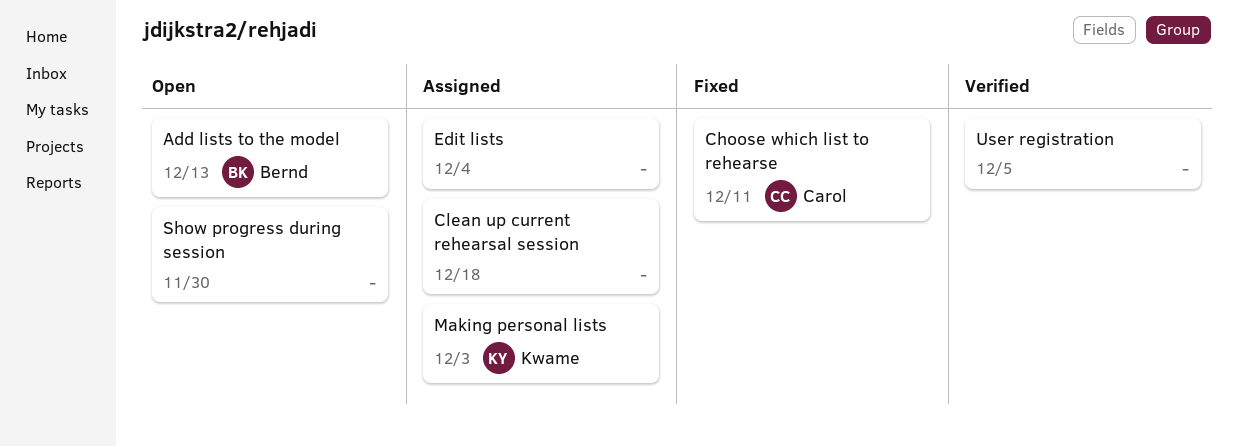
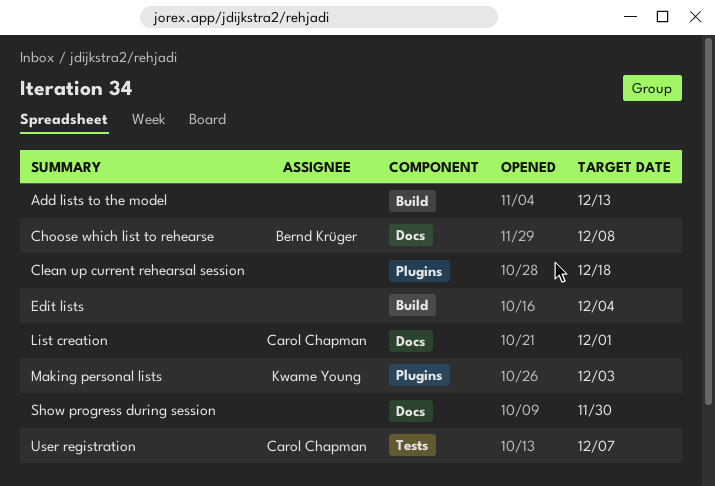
Add lists to the model, owner: Bernd Krüger -> none
Choose which list to rehearse, owner: Carol Chapman -> Bernd Krüger
Choose which list to rehearse, due: Dec 11 -> Dec 8
List creation: none -> present
User registration, owner: none -> Carol Chapman
User registration, due: Dec 5 -> Dec 7

